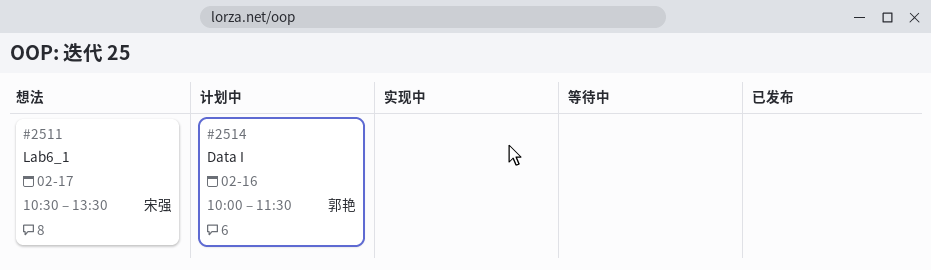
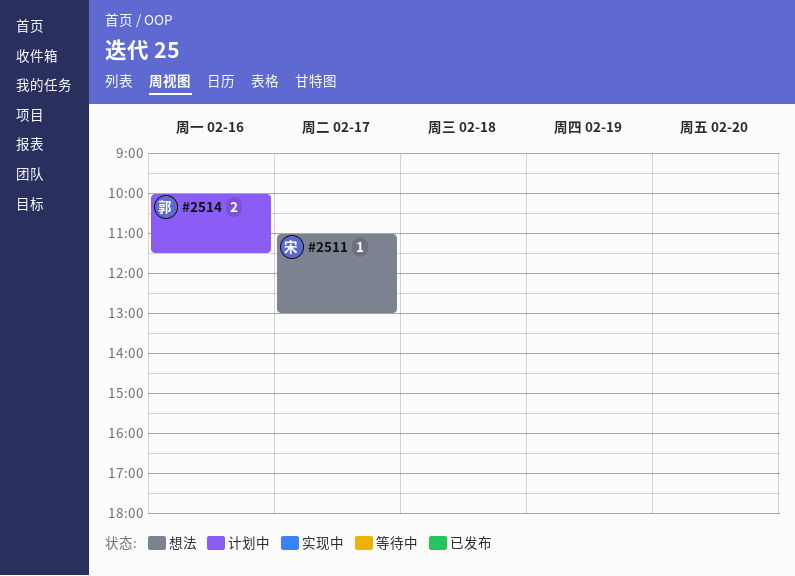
#2511, begins: 10:30 -> 11:00
#2511, ends: 13:30 -> 13:00

